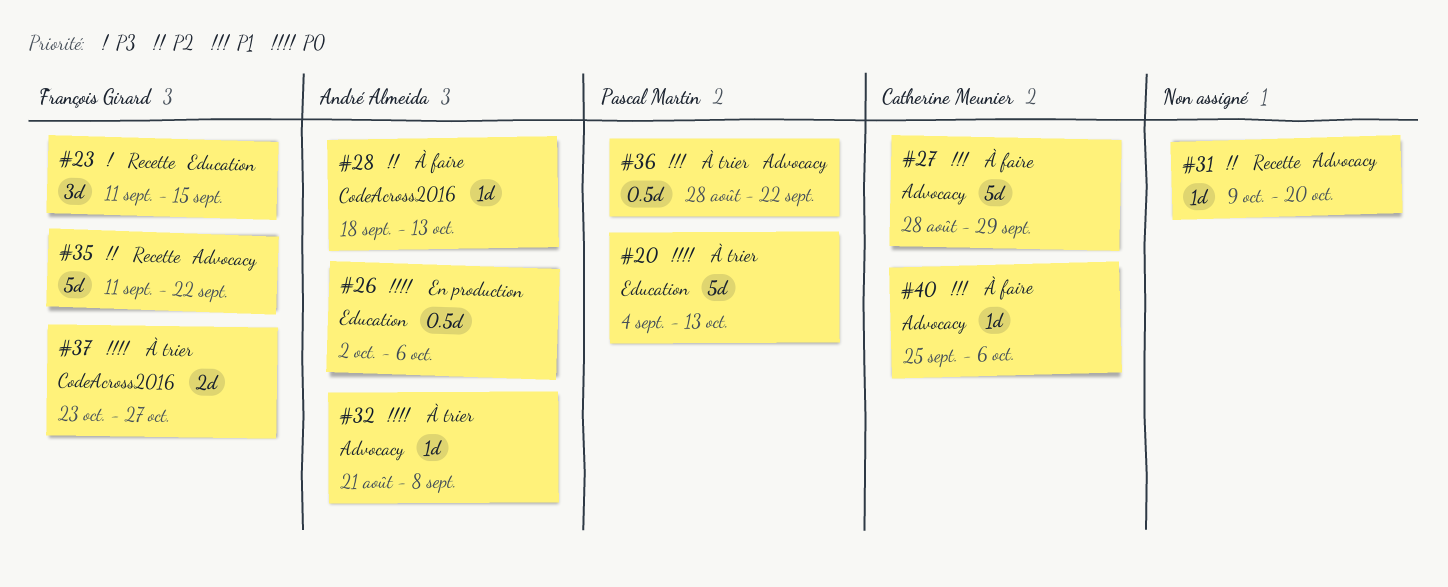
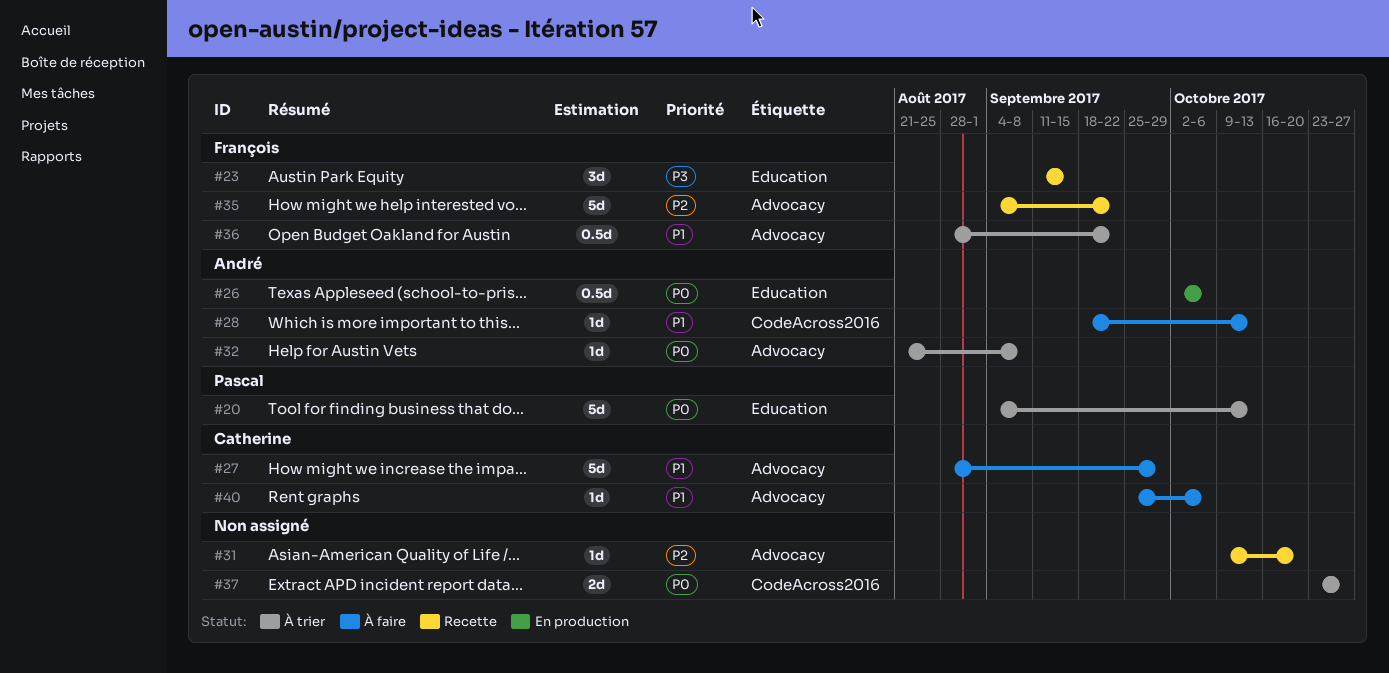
#28, priority: P2 -> P1
#35, start: Sep 11 -> Sep 4
#36, owner: Pascal Martin -> François Girard
#37, owner: François Girard -> none

